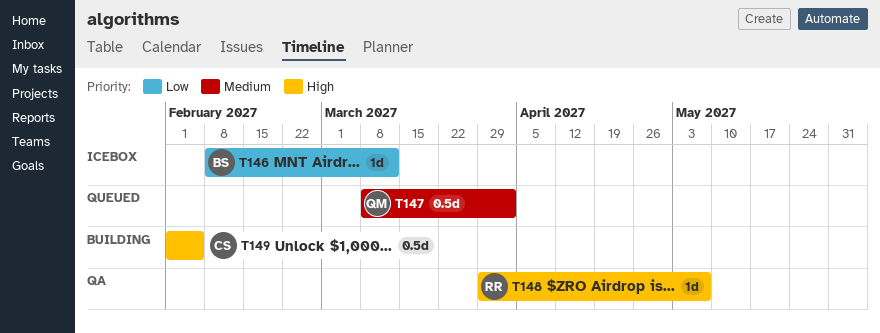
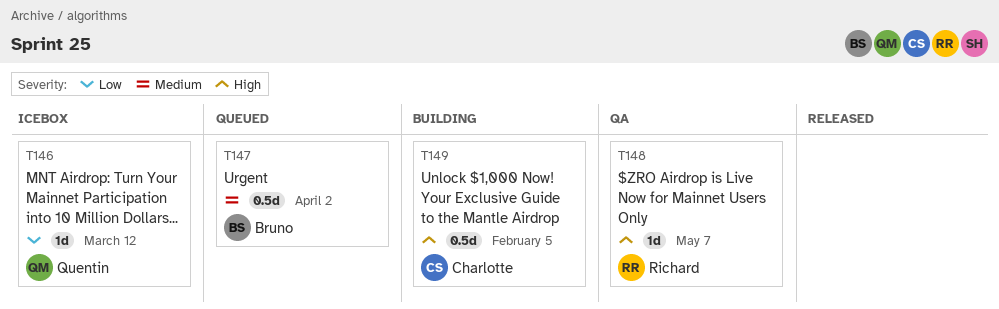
T146, owner: Bruno -> Quentin
T147, owner: Quentin -> Bruno

